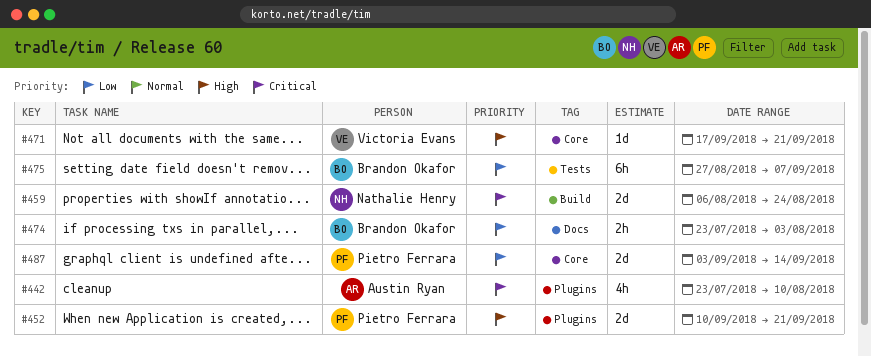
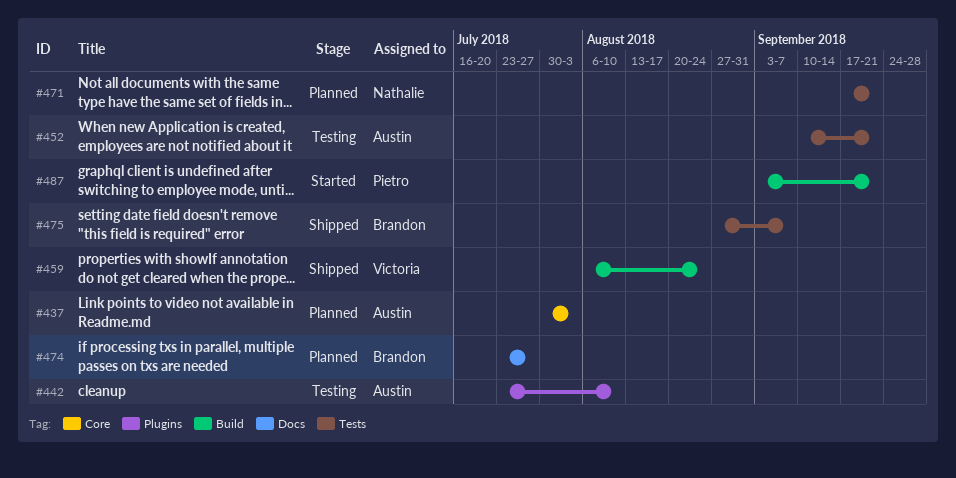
#437: none -> present
#452, owner: Pietro Ferrara -> Austin Ryan
#452, label: Plugins -> Tests
#459, owner: Nathalie Henry -> Victoria Evans
#471, owner: Victoria Evans -> Nathalie Henry
#471, label: Core -> Tests
#474, due: Aug 3 -> Jul 27
#487, label: Core -> Build
#487, due: Sep 14 -> Sep 21

